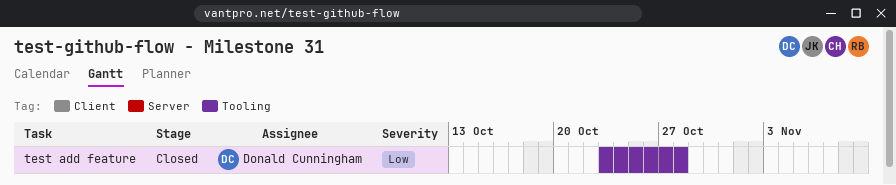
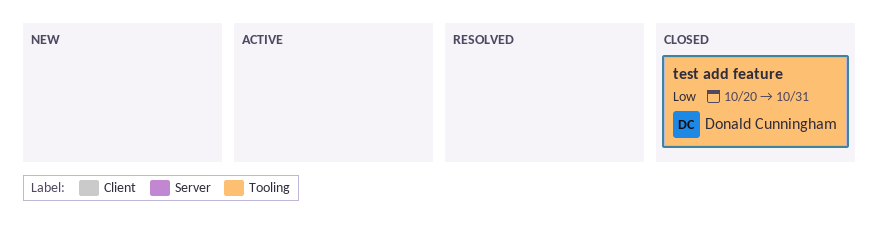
test add feature, start: Oct 23 -> Oct 20
test add feature, due: Oct 28 -> Oct 31

